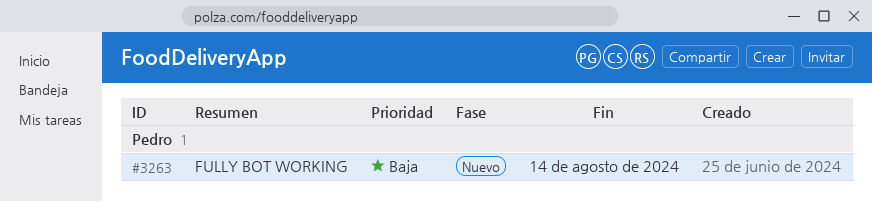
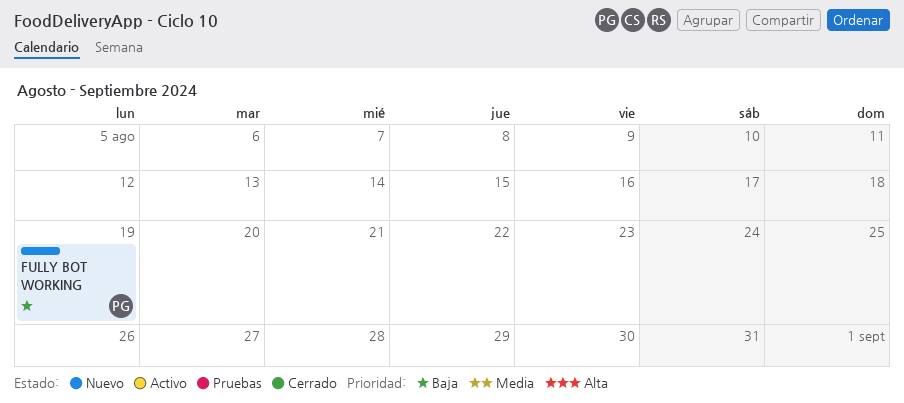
FULLY BOT WORKING, due: Aug 14 -> Aug 19

